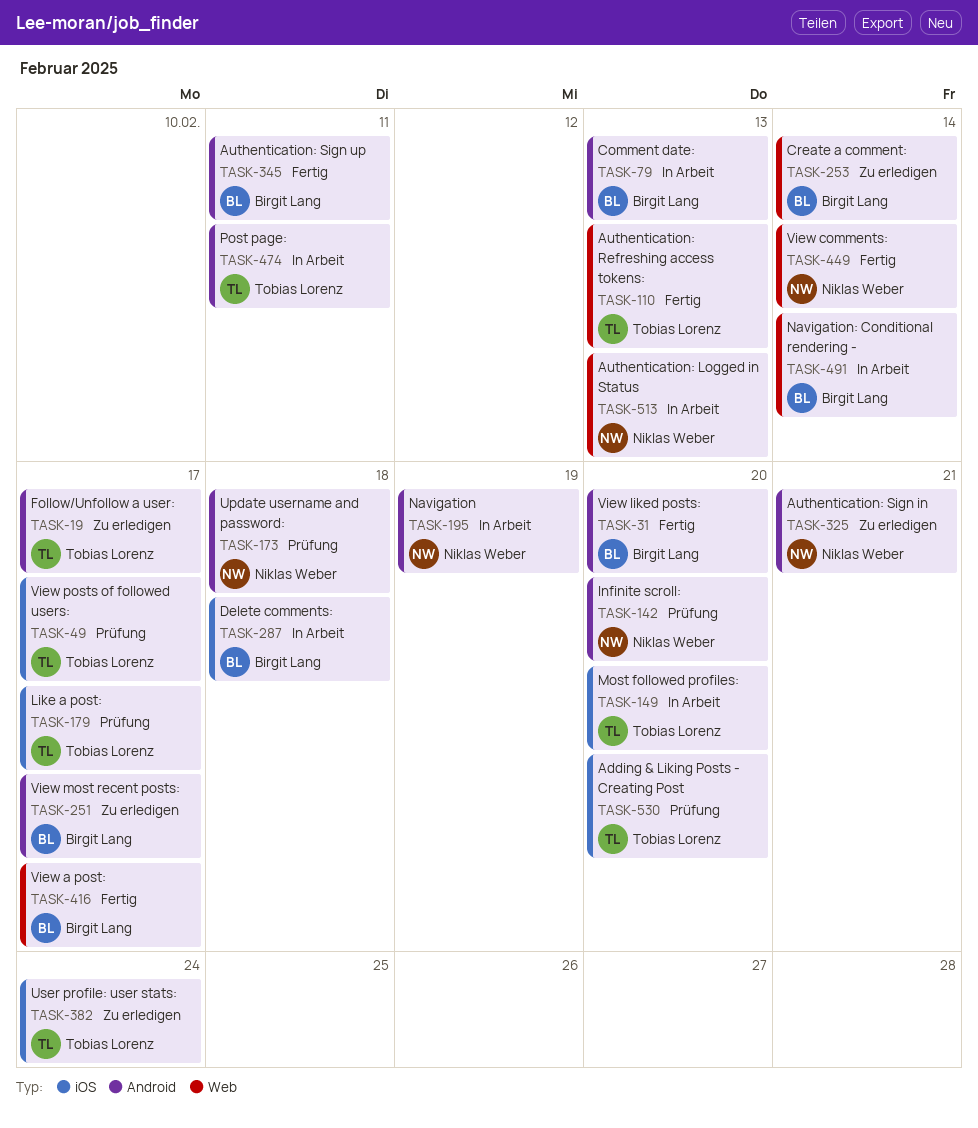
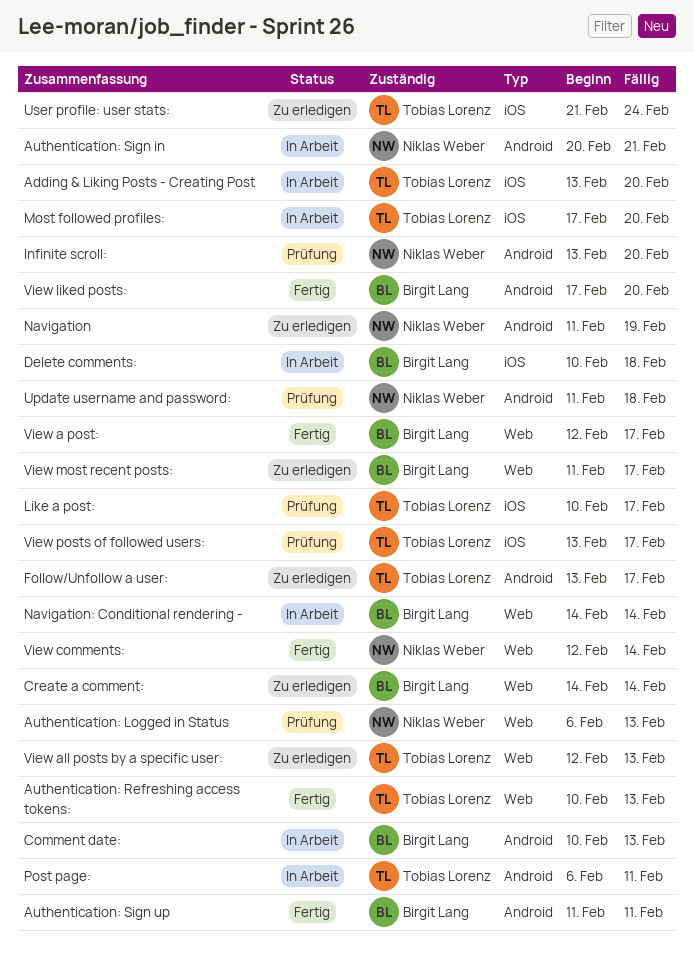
Adding & Liking Posts - Creating Post, status: Prüfung -> In Arbeit
Authentication: Logged in Status, status: In Arbeit -> Prüfung
Authentication: Sign in, status: Zu erledigen -> In Arbeit
Navigation, status: In Arbeit -> Zu erledigen
View all posts by a specific user:: none -> present
View most recent posts:, label: Android -> Web

